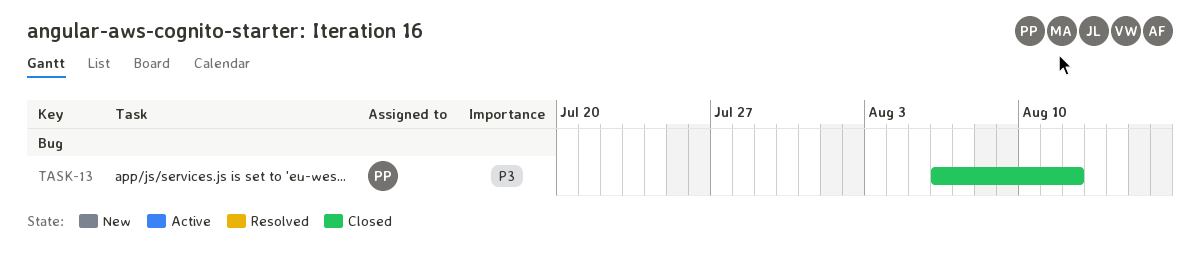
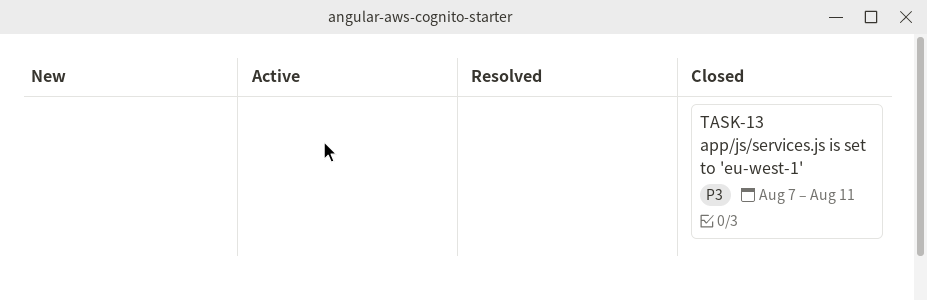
TASK-13, start: Aug 6 -> Aug 7
TASK-13, due: Aug 12 -> Aug 11

